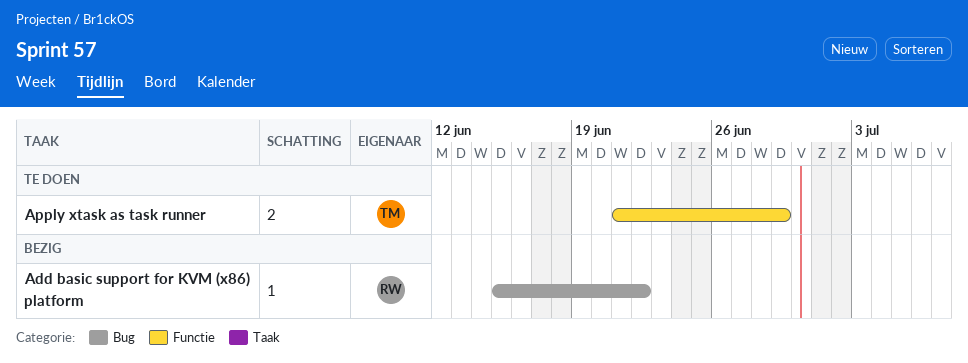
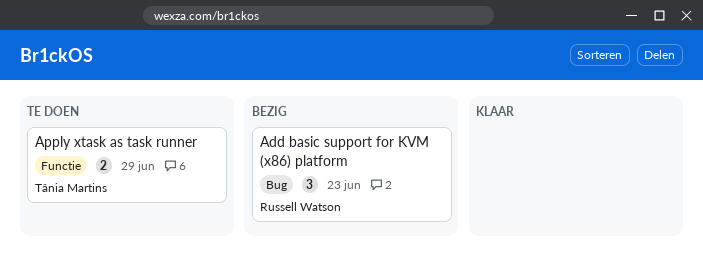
Add basic support for KVM (x86) platform, estimate: 1 -> 3
Add basic support for KVM (x86) platform, due: Jun 22 -> Jun 23

